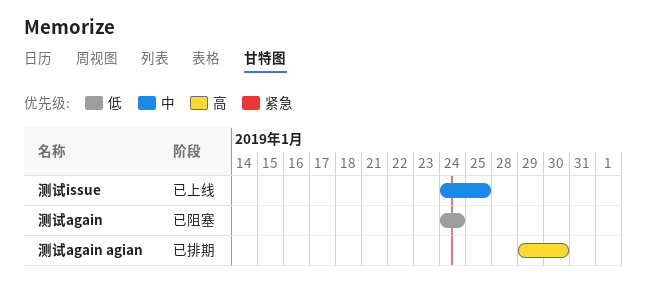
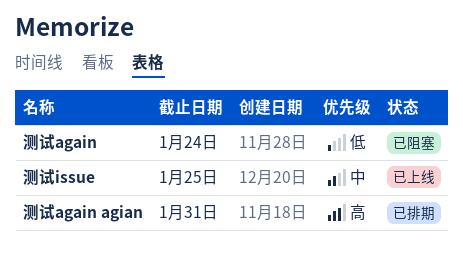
测试again agian, due: Jan 30 -> Jan 31

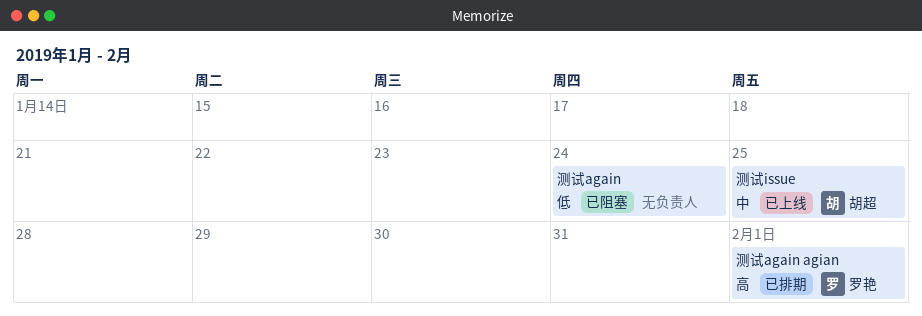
测试again agian, due: Jan 31 -> Feb 1

